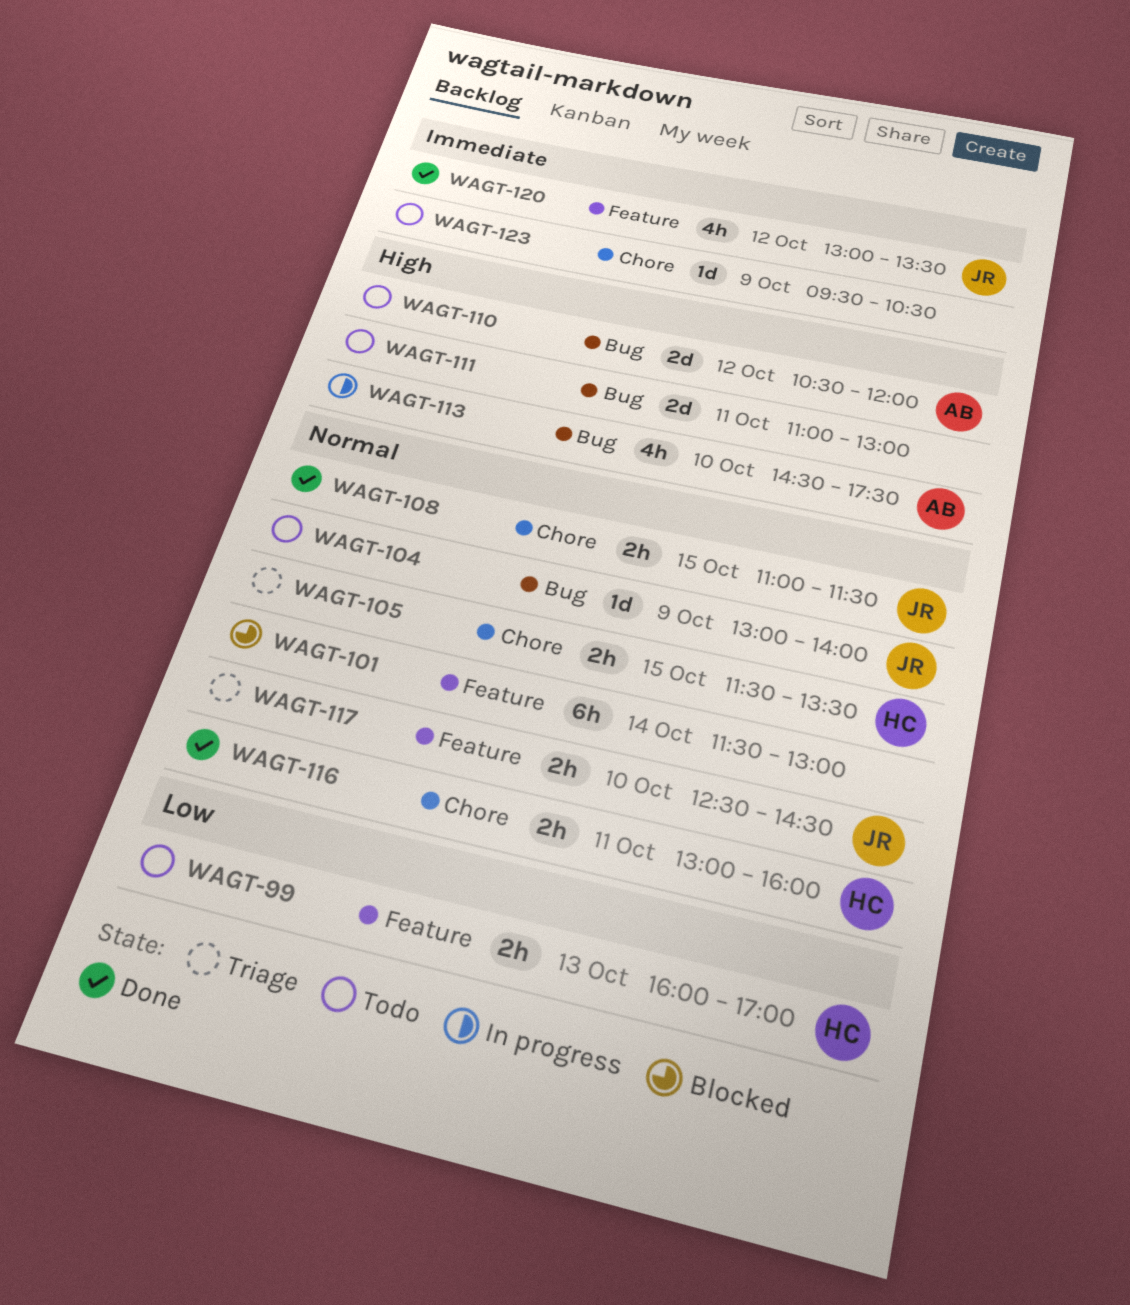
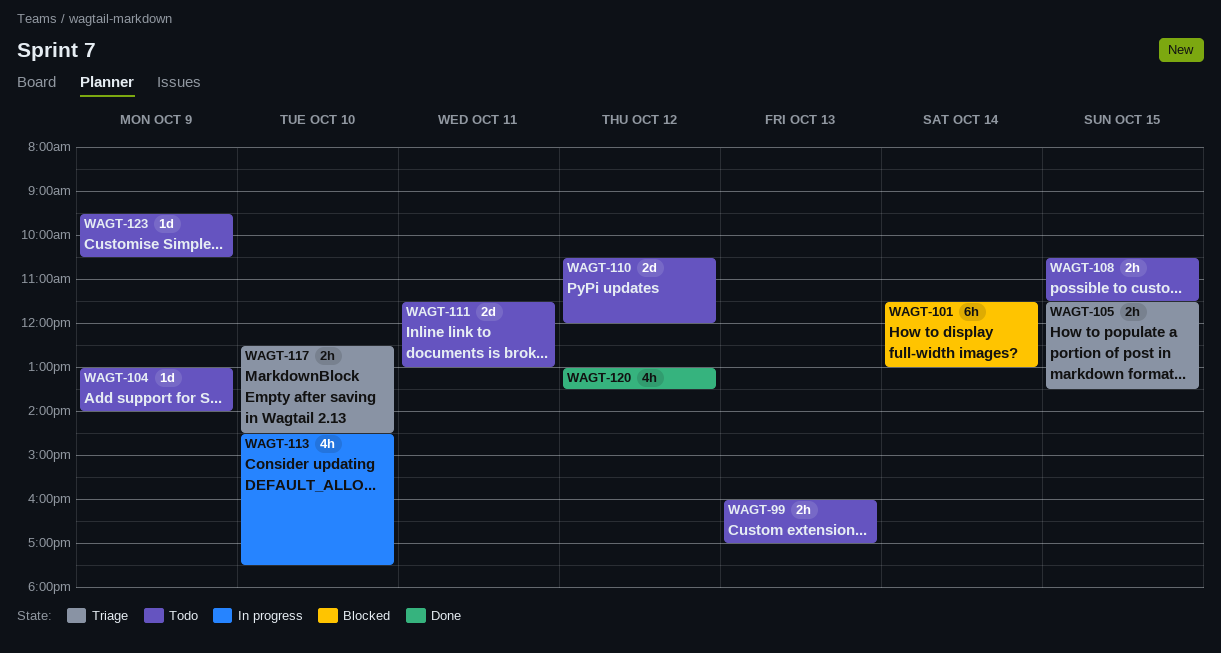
WAGT-108, status: Done -> Todo
WAGT-108, begins: 11:00 -> 10:30
WAGT-111, begins: 11:00 -> 11:30
WAGT-116: present -> none

